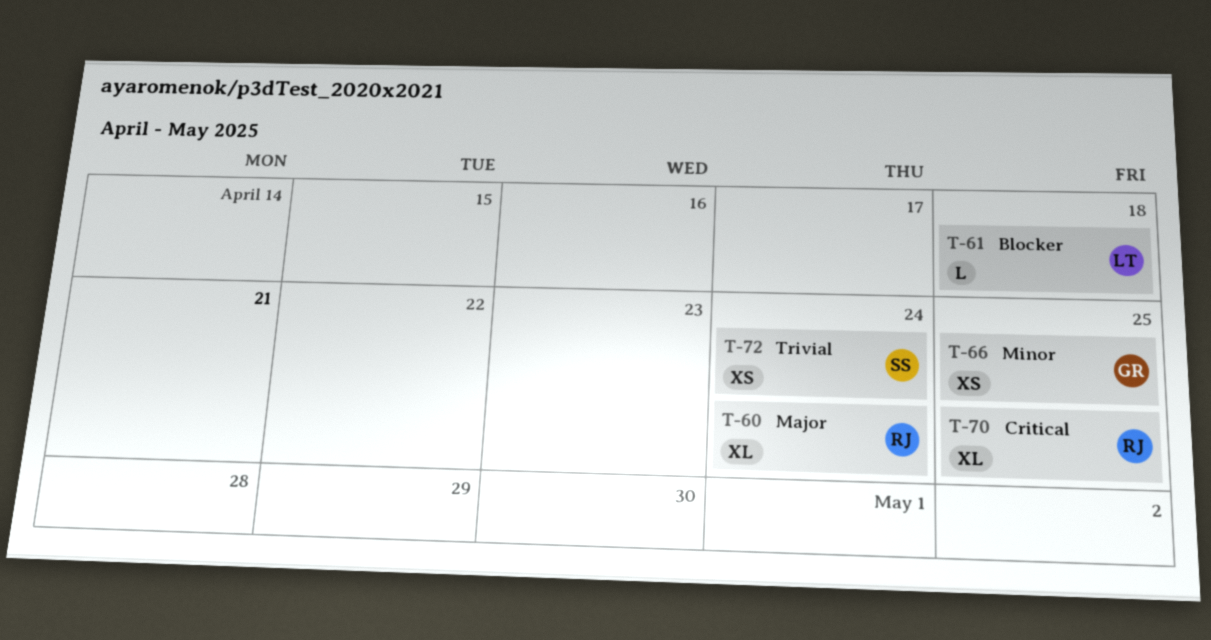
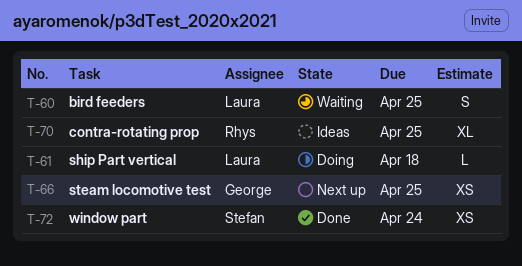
T-60, owner: Rhys -> Laura
T-60, estimate: XL -> S
T-60, due: Apr 24 -> Apr 25

